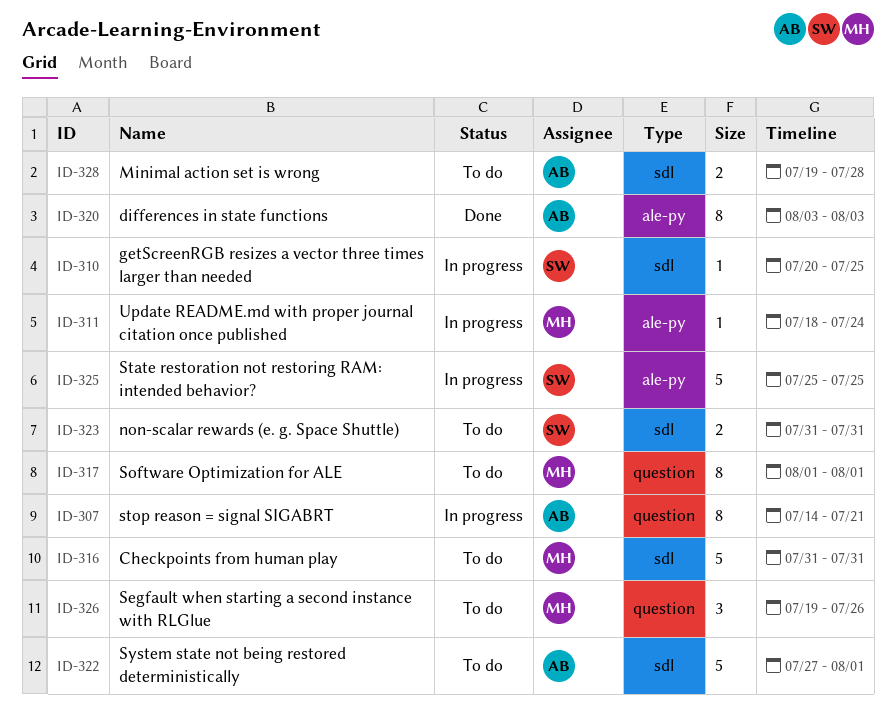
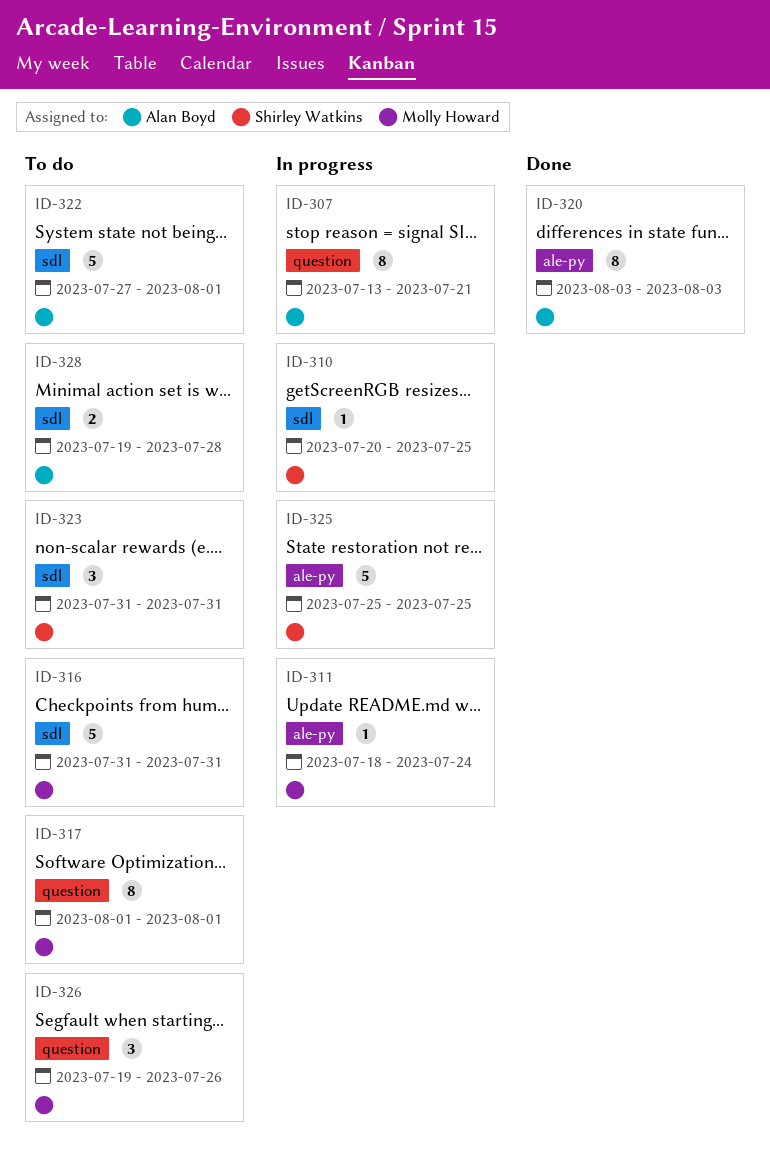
ID-307, start: Jul 14 -> Jul 13
ID-323, estimate: 2 -> 3

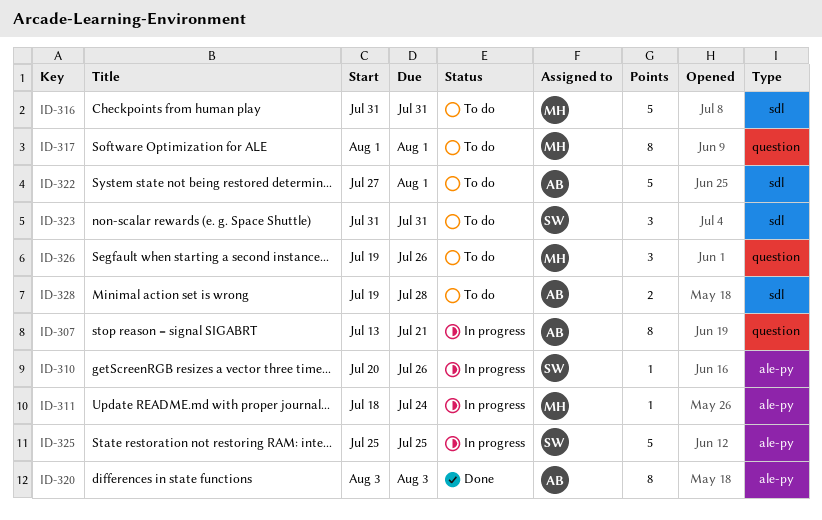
ID-310, label: sdl -> ale-py
ID-310, due: Jul 25 -> Jul 26

